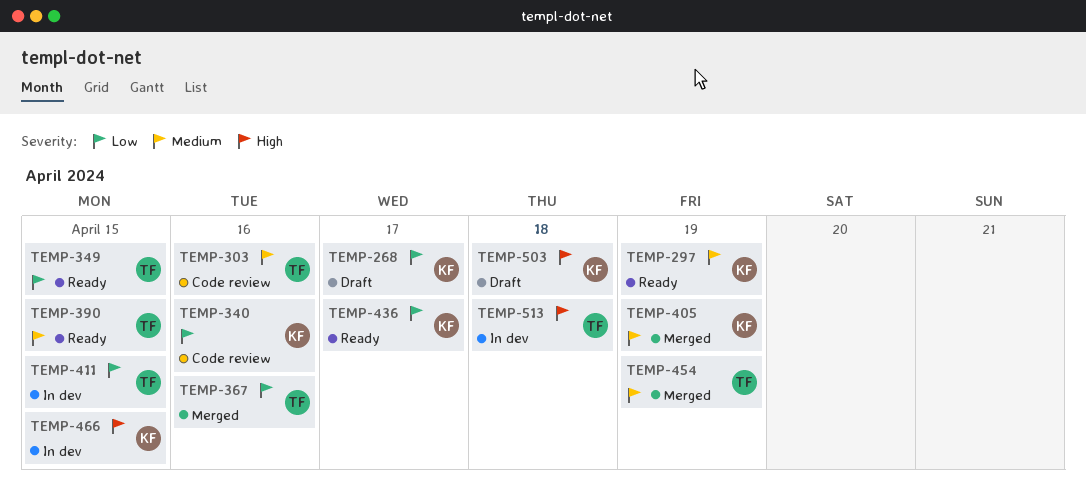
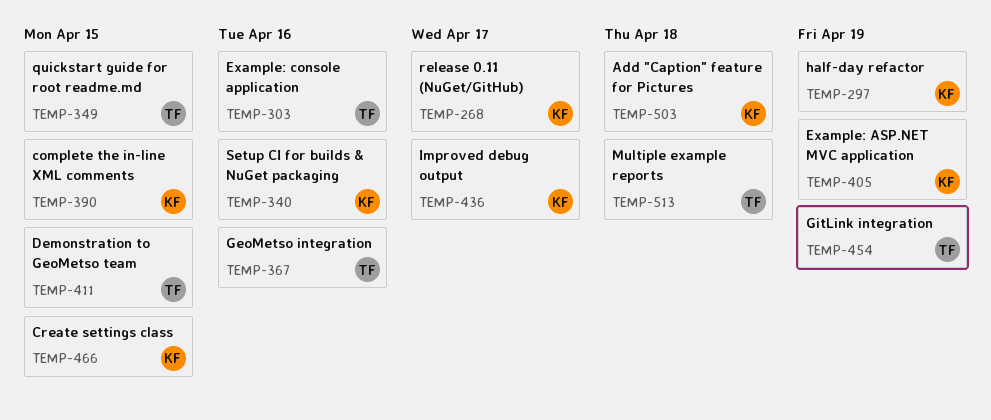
TEMP-390, owner: TF -> KF

